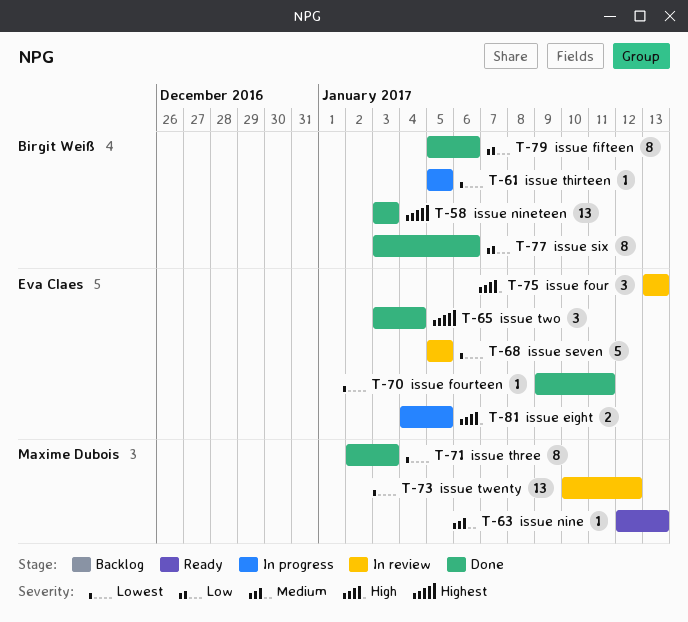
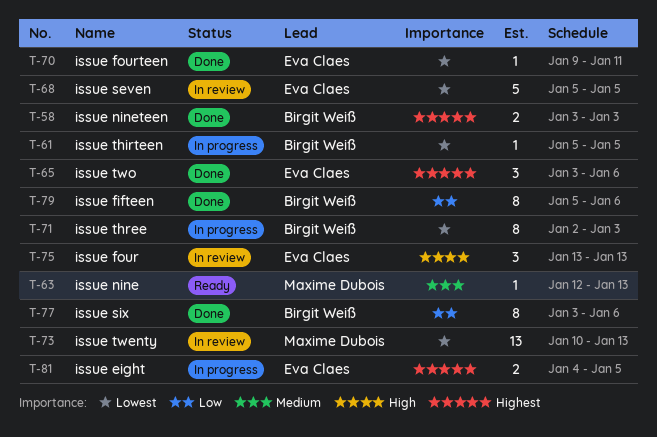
T-58, estimate: 13 -> 2
T-65, due: Jan 4 -> Jan 6
T-71, status: Done -> In progress
T-71, owner: Maxime Dubois -> Birgit Weiß
T-73, due: Jan 12 -> Jan 13
T-81, priority: High -> Highest

